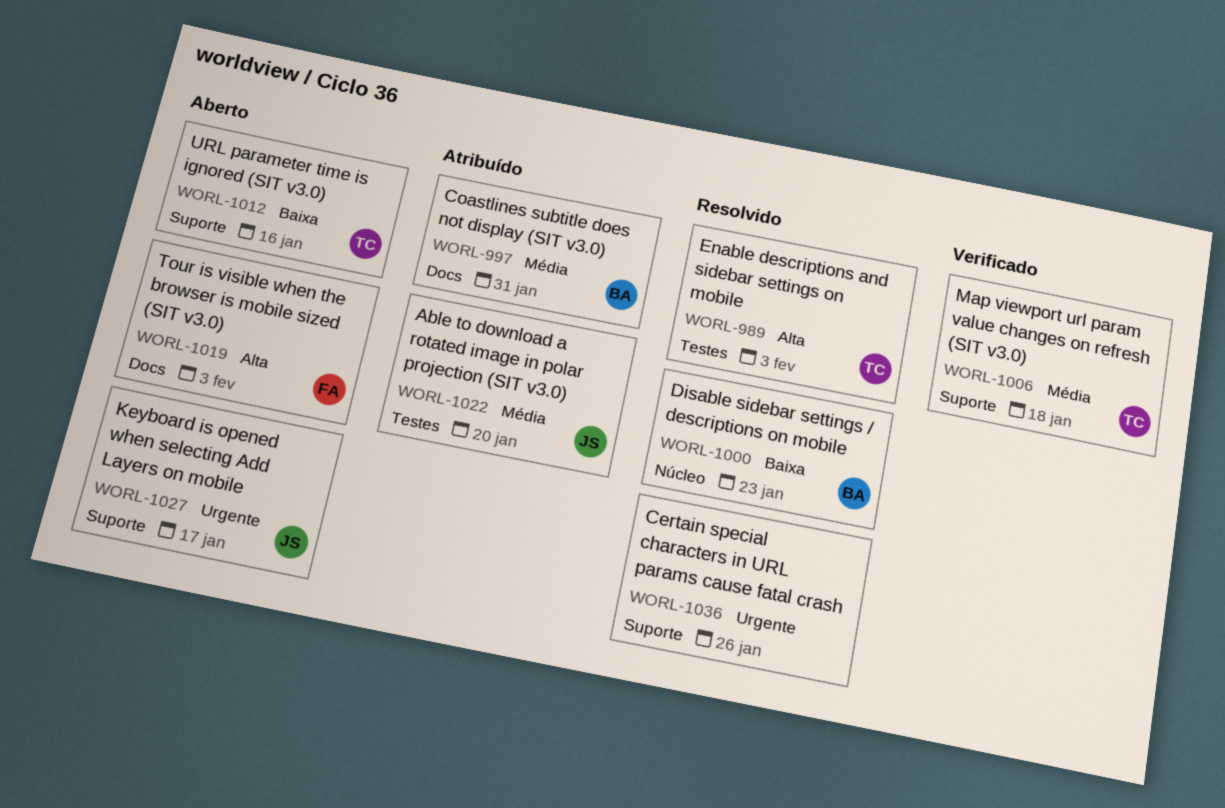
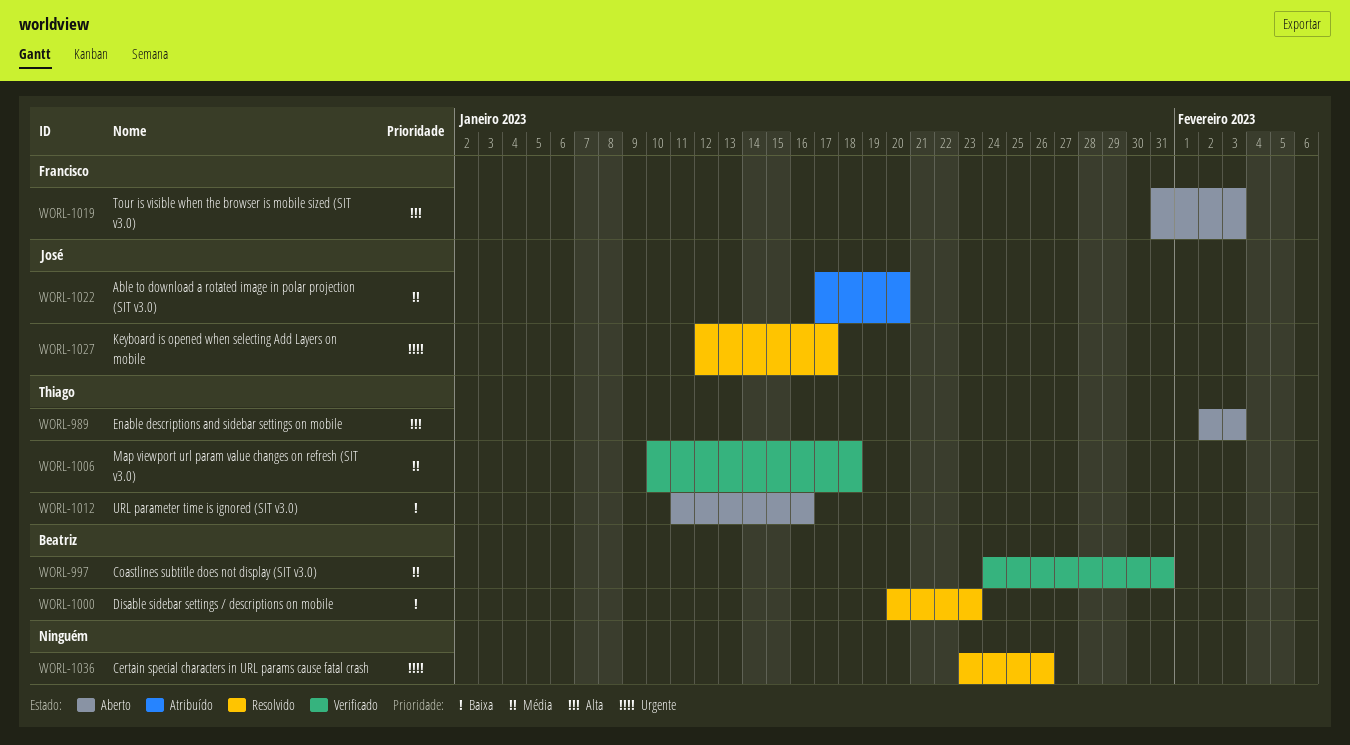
WORL-989, status: Resolvido -> Aberto
WORL-997, status: Atribuído -> Verificado
WORL-1027, status: Aberto -> Resolvido

